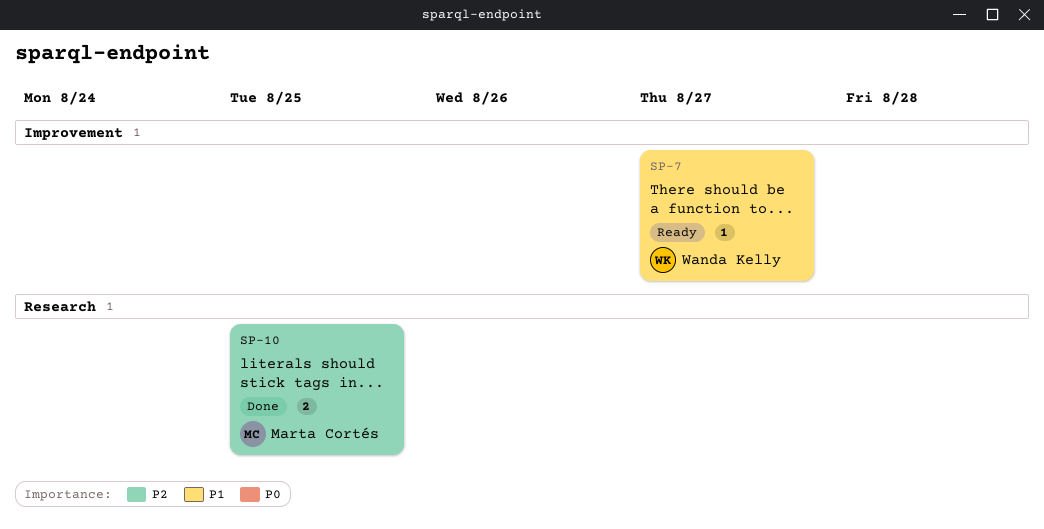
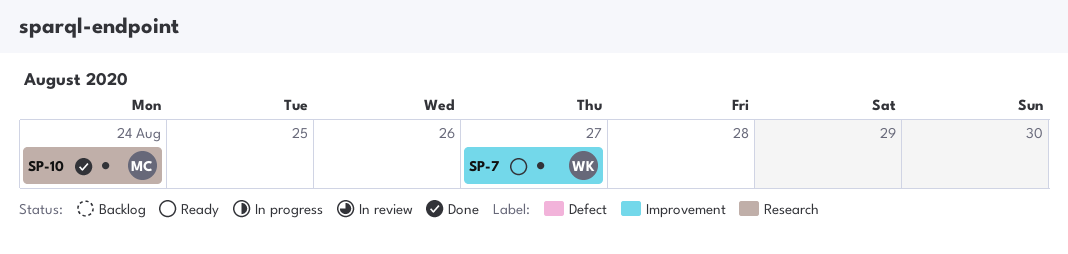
SP-10, estimate: 2 -> 1
SP-10, due: Aug 25 -> Aug 24

